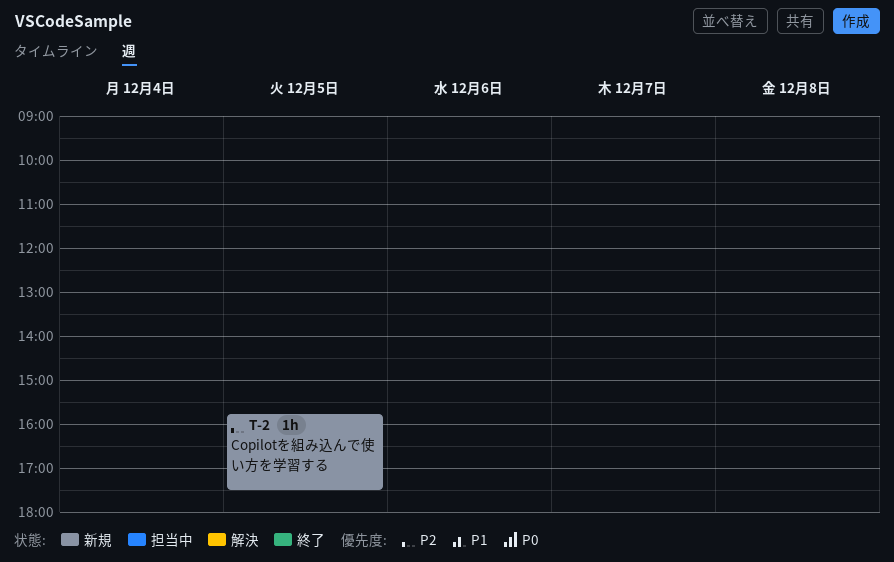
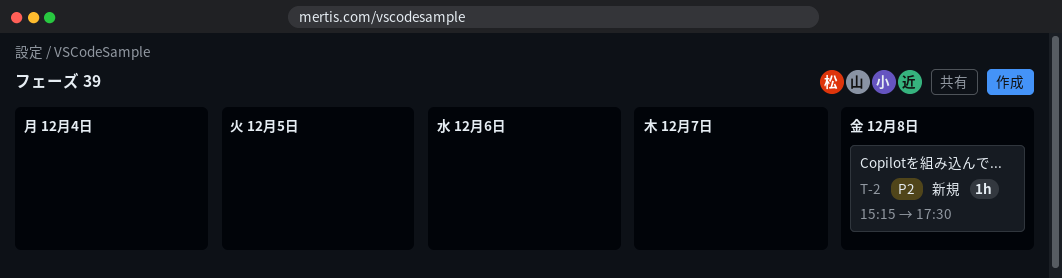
T-2, day: Dec 5 -> Dec 8
T-2, begins: 15:45 -> 15:15

